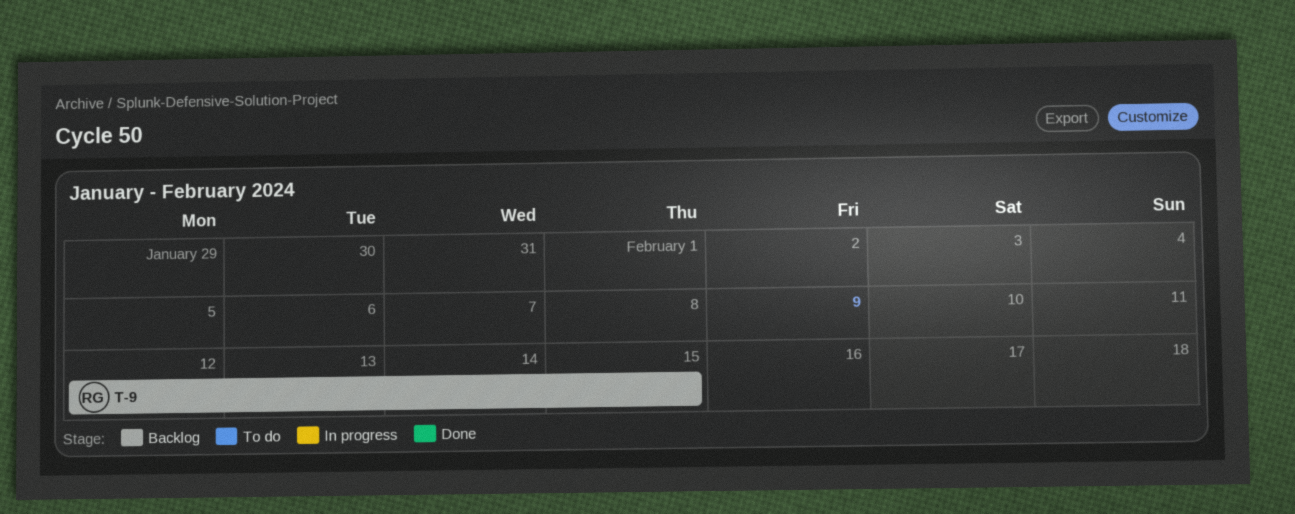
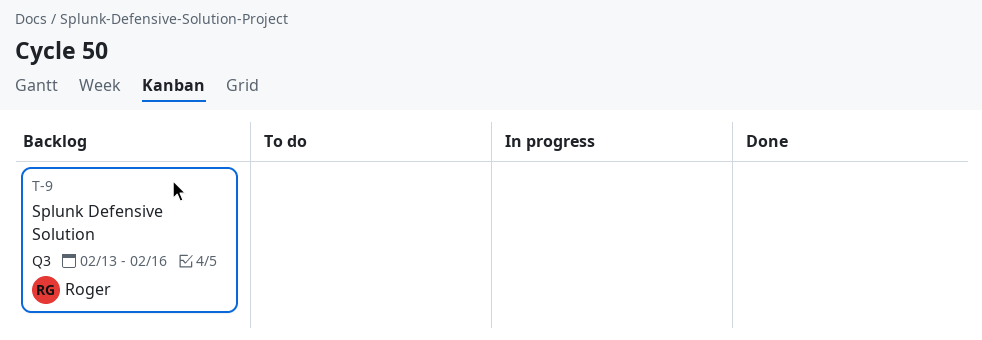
T-9, start: Feb 12 -> Feb 13
T-9, due: Feb 15 -> Feb 16

